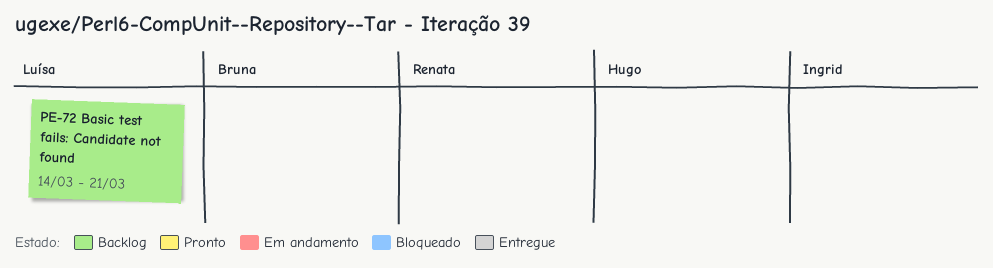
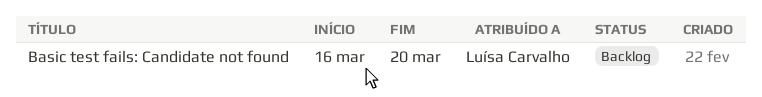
Basic test fails: Candidate not found, start: Mar 14 -> Mar 16
Basic test fails: Candidate not found, due: Mar 21 -> Mar 20

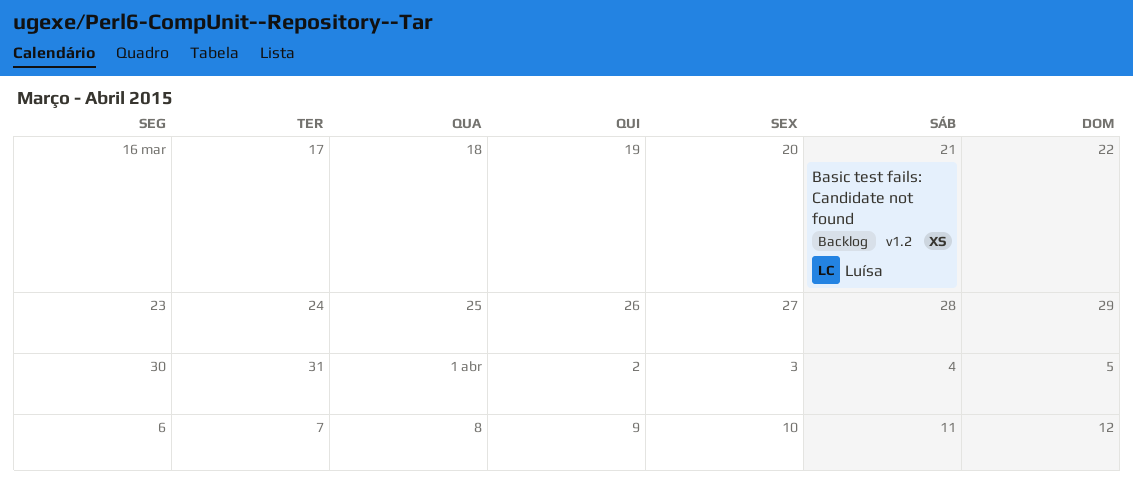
Basic test fails: Candidate not found, due: Mar 20 -> Mar 21

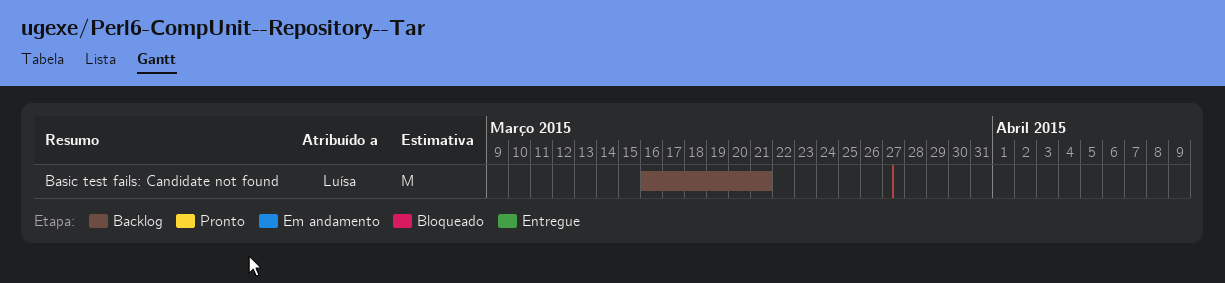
Basic test fails: Candidate not found, estimate: XS -> M

